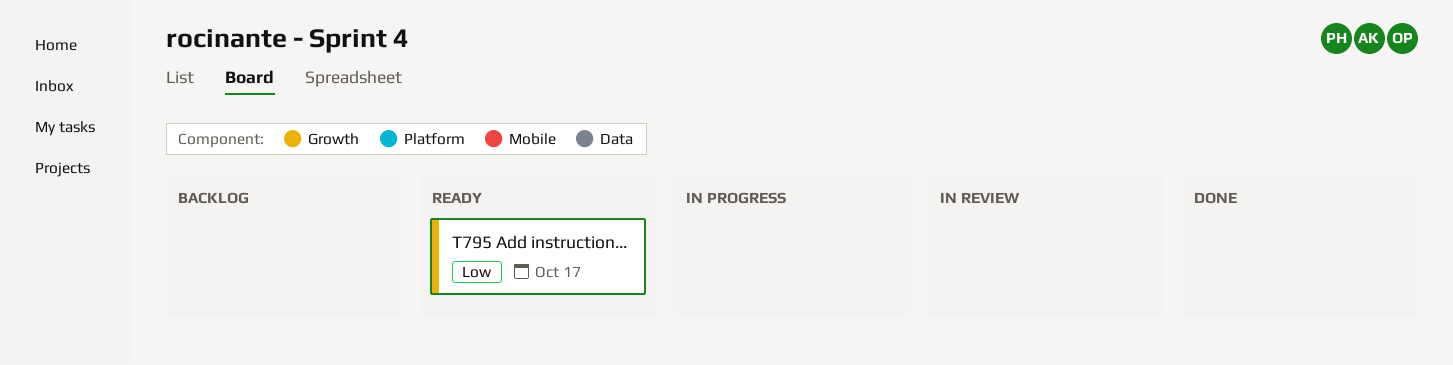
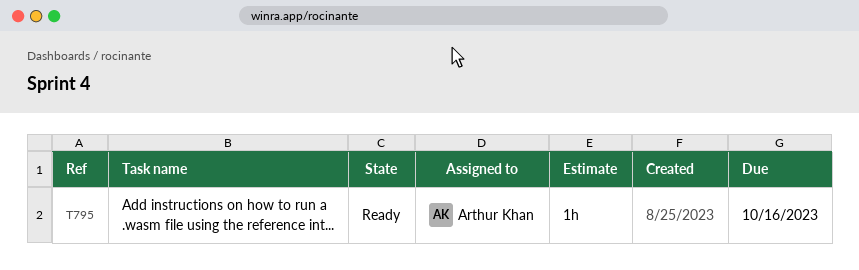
T795, due: Oct 17 -> Oct 16

